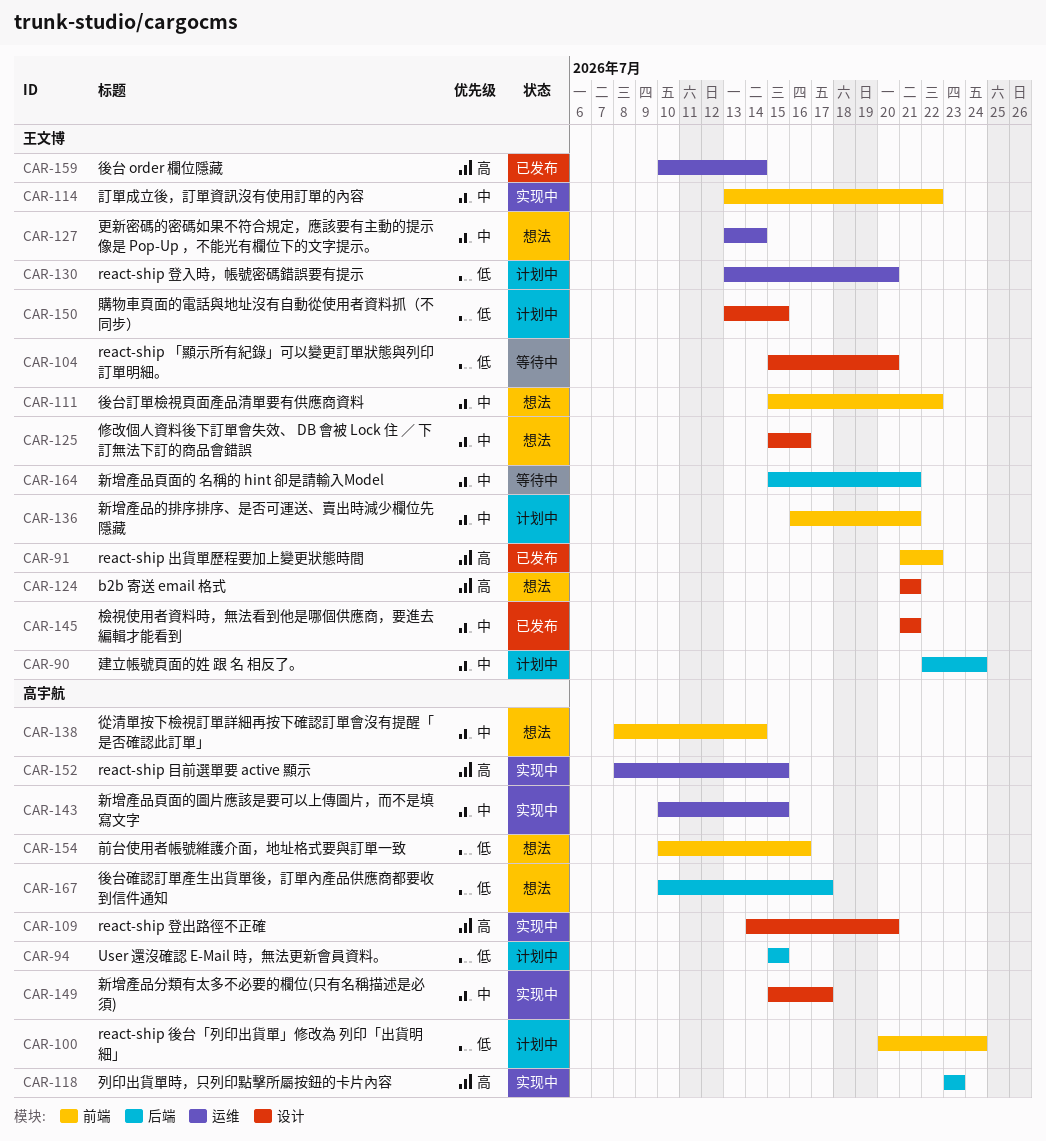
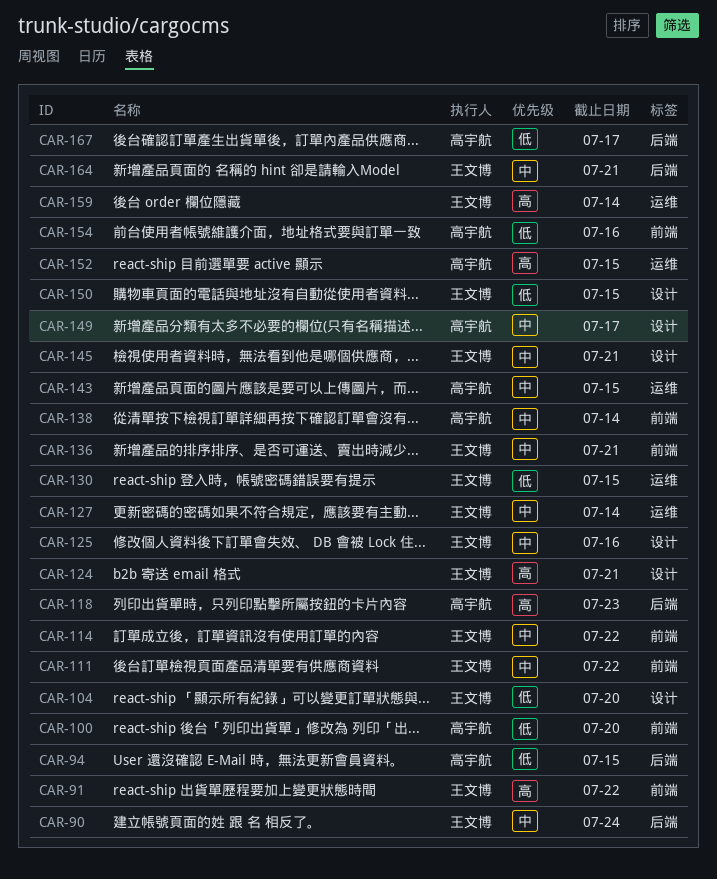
CAR-100, due: Jul 24 -> Jul 20
CAR-109: present -> none
CAR-130, due: Jul 20 -> Jul 15

